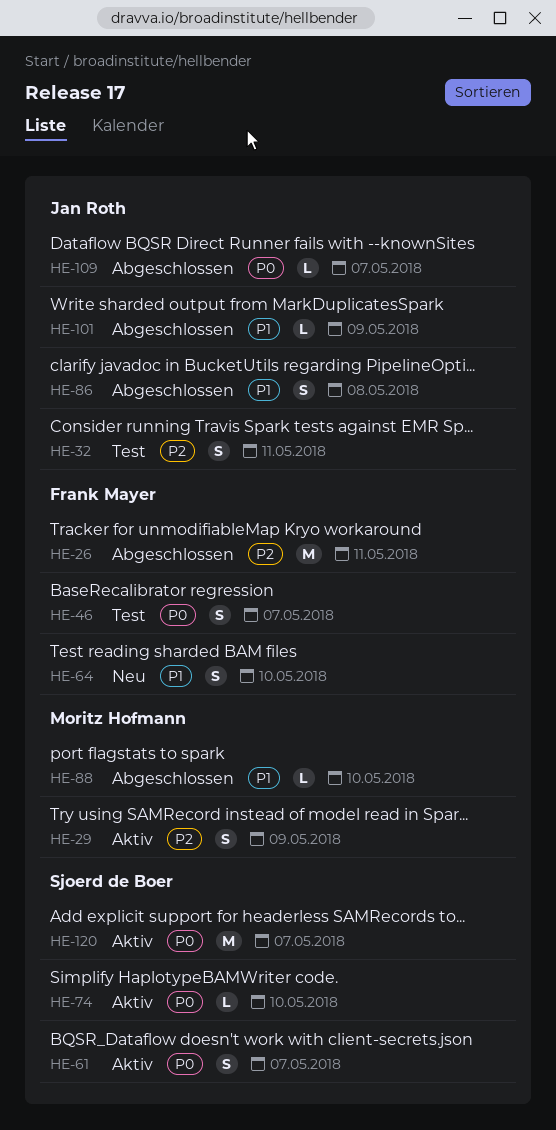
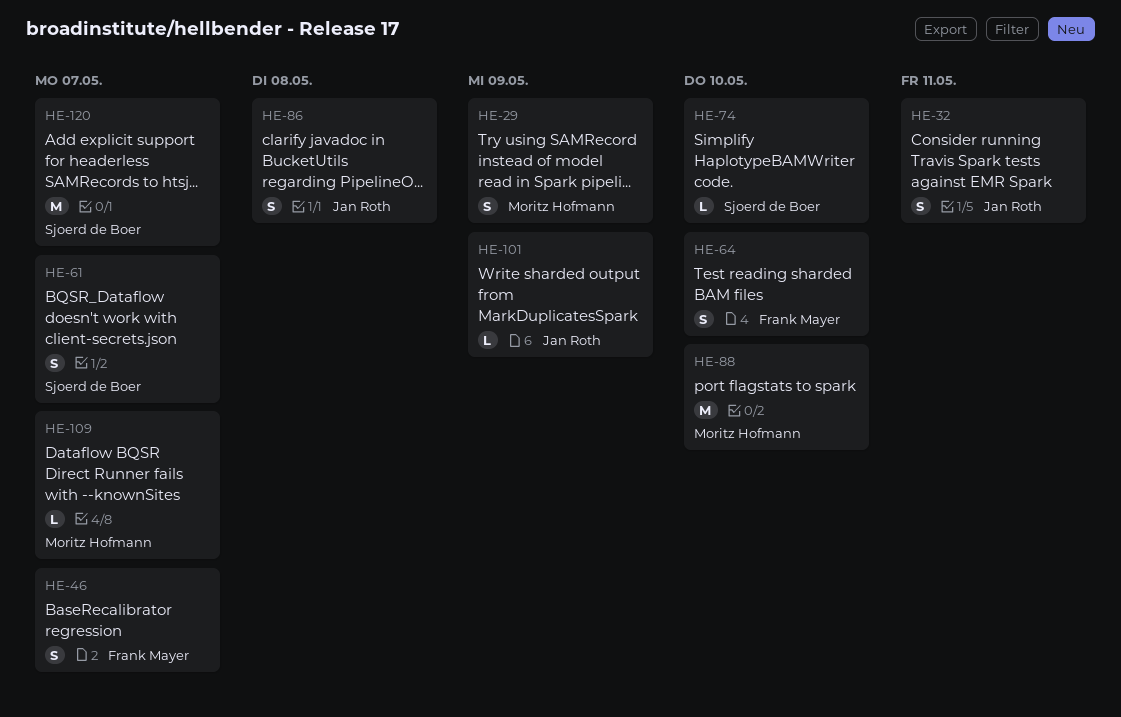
HE-26: present -> none
HE-88, estimate: L -> M
HE-109, owner: Jan Roth -> Moritz Hofmann

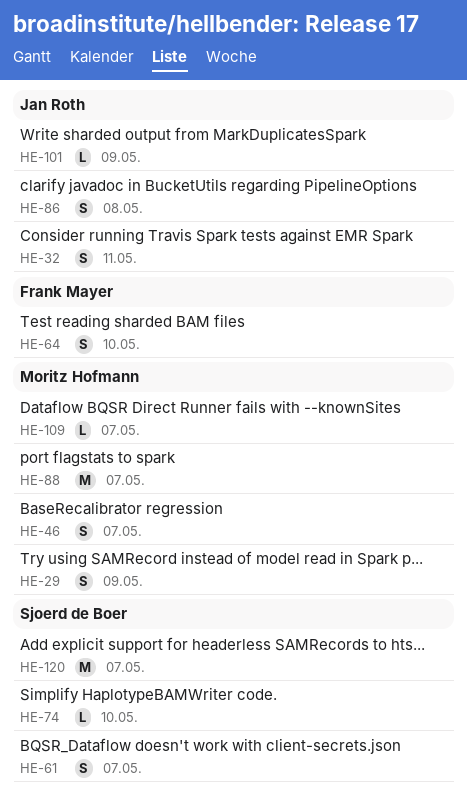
HE-46, owner: Frank Mayer -> Moritz Hofmann
HE-88, due: May 10 -> May 7

